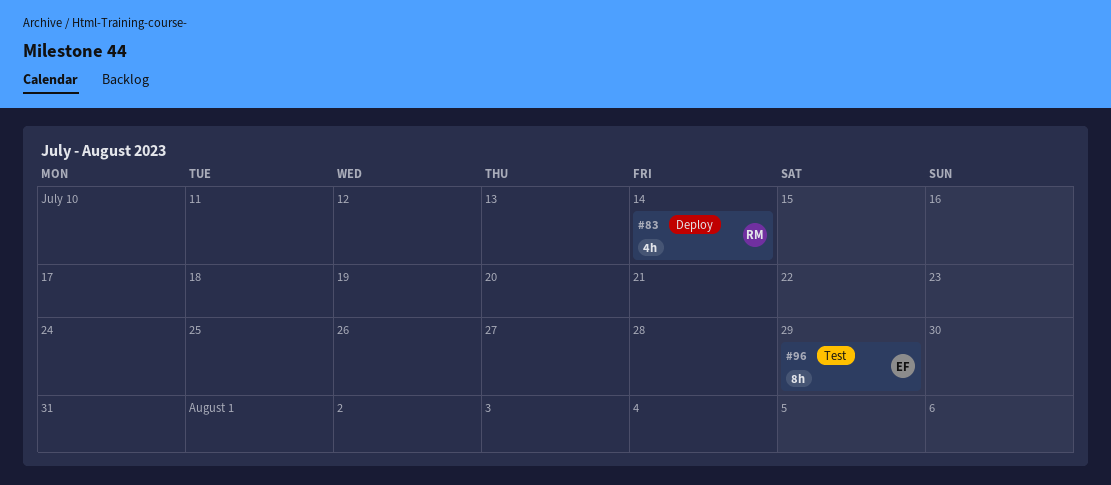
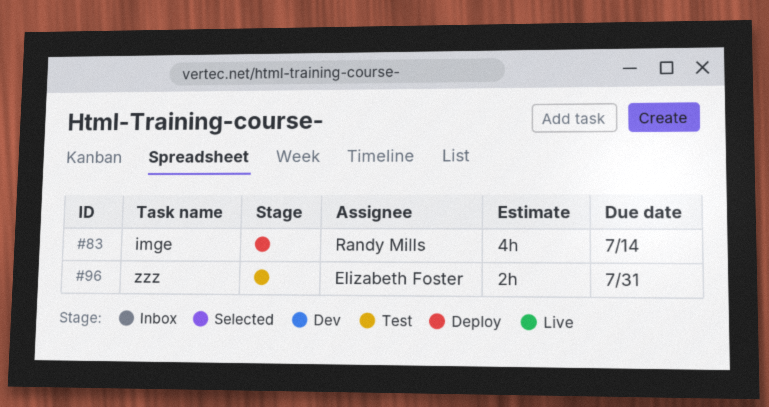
#96, estimate: 8h -> 2h
#96, due: Jul 29 -> Jul 31

